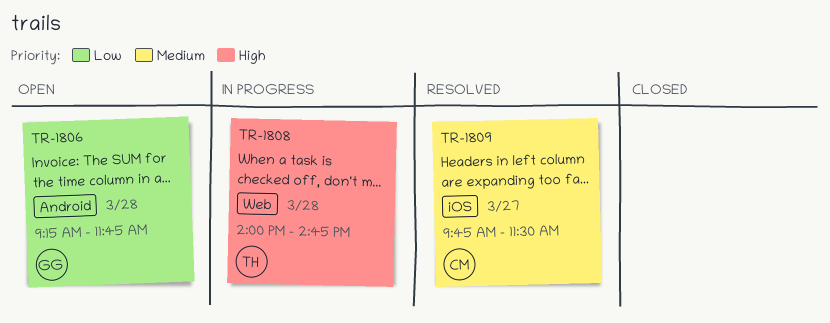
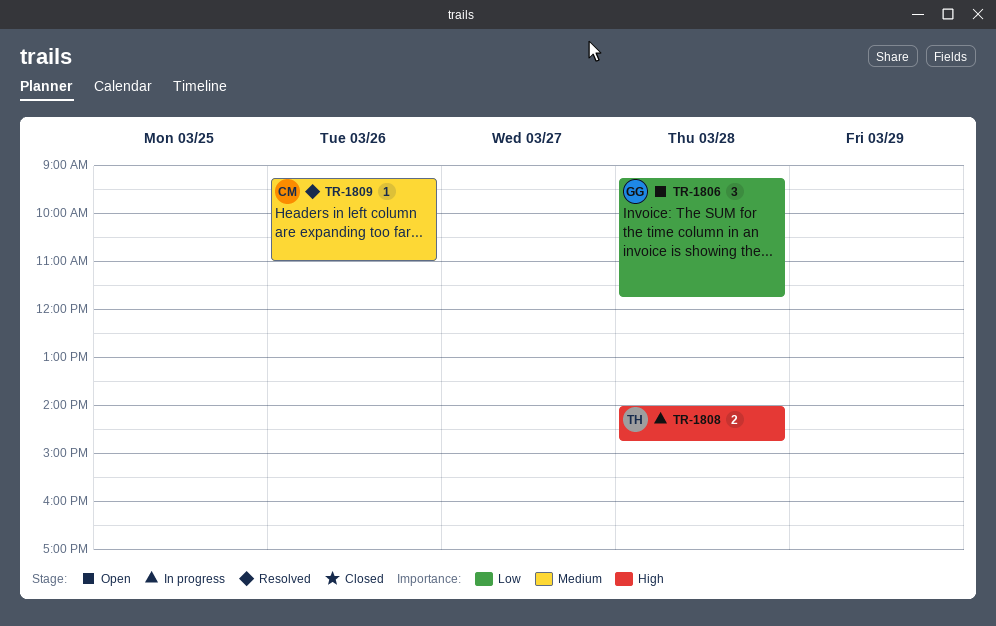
TR-1809, day: Mar 27 -> Mar 26
TR-1809, begins: 09:45 -> 09:15
TR-1809, ends: 11:30 -> 11:00

